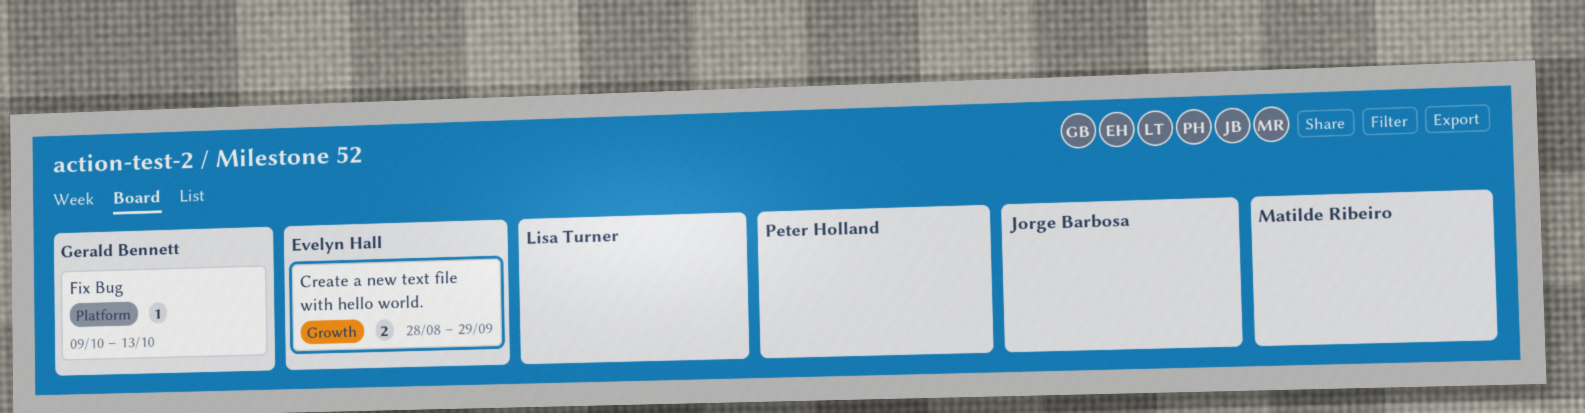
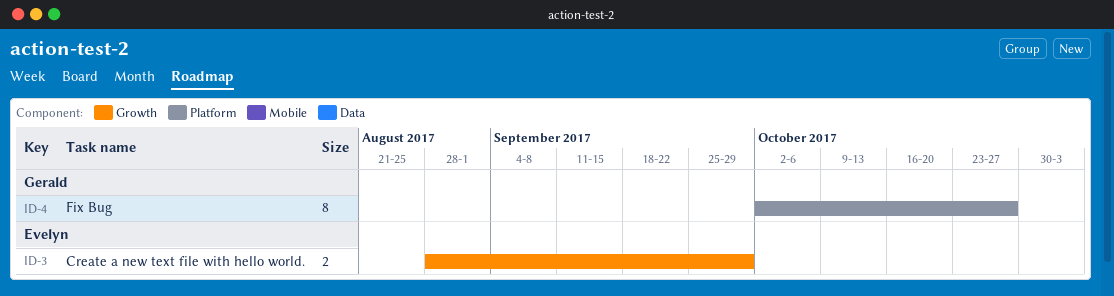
Fix Bug, estimate: 1 -> 8
Fix Bug, start: Oct 9 -> Oct 2
Fix Bug, due: Oct 13 -> Oct 27

